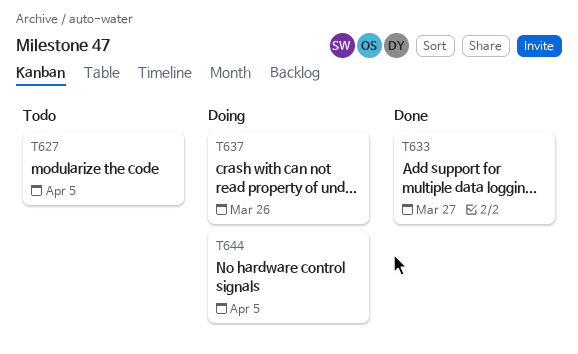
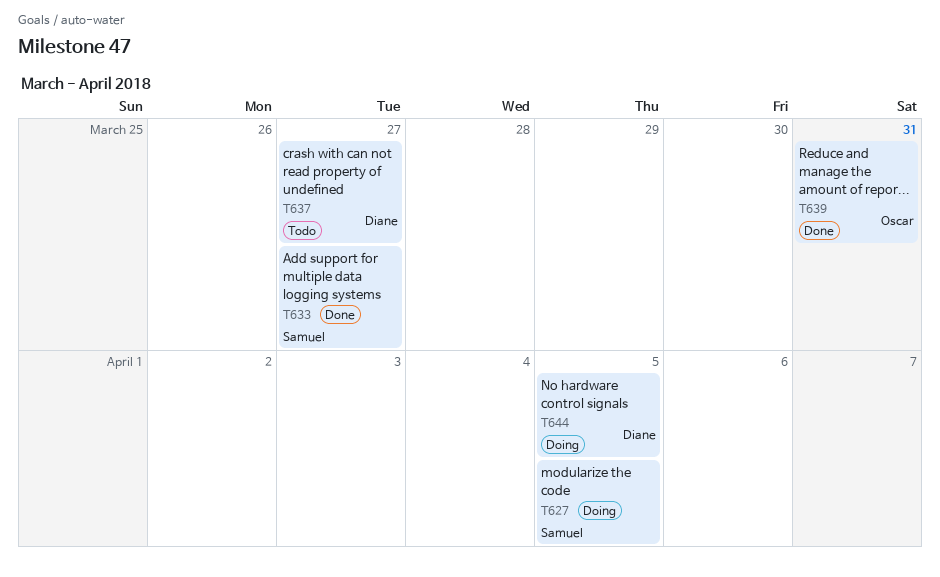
T627, status: Todo -> Doing
T637, status: Doing -> Todo
T637, due: Mar 26 -> Mar 27
T639: none -> present

